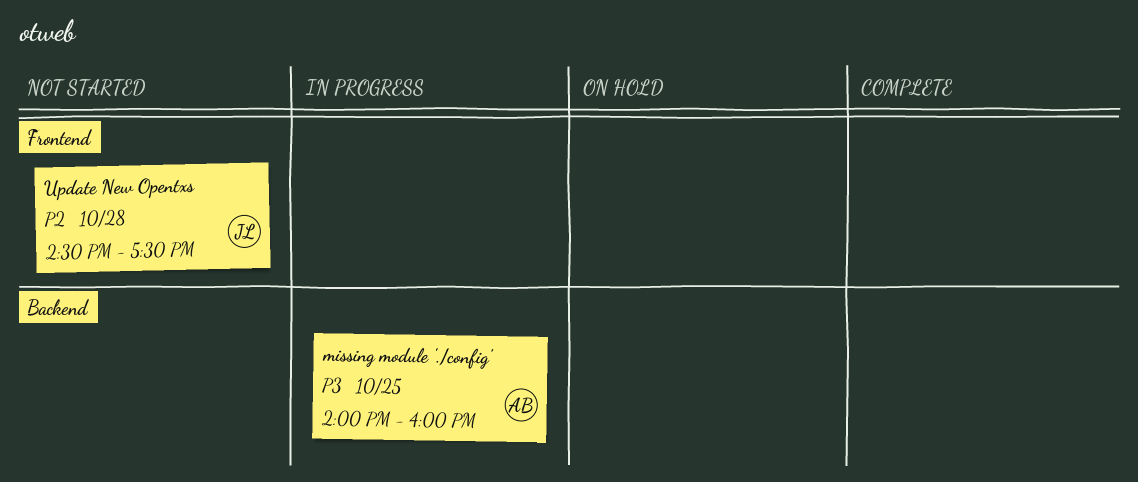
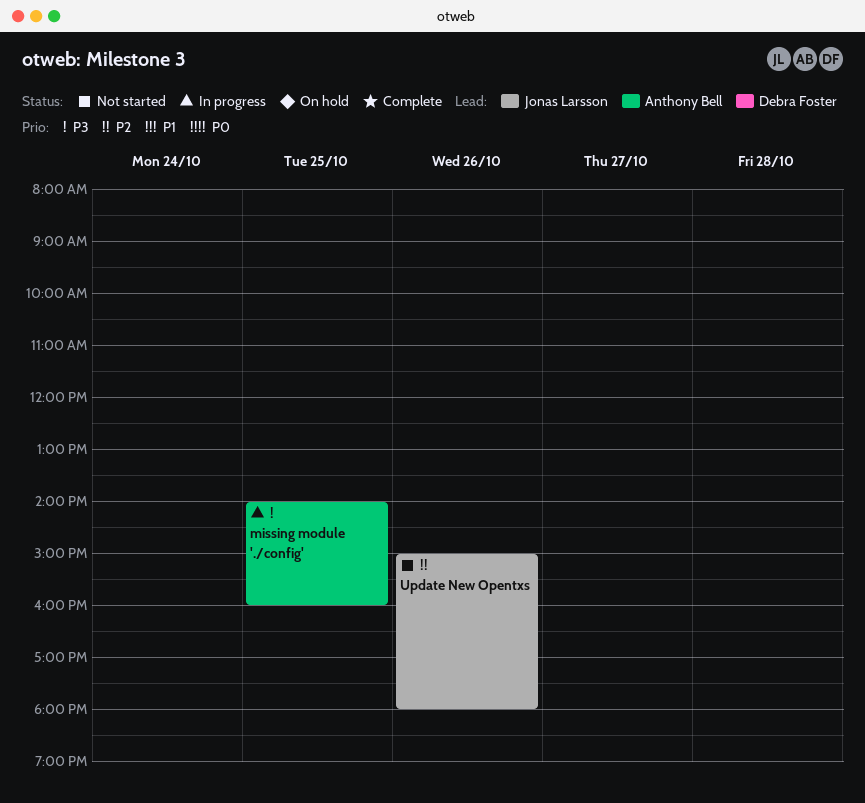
Update New Opentxs, day: Oct 28 -> Oct 26
Update New Opentxs, begins: 14:30 -> 15:00
Update New Opentxs, ends: 17:30 -> 18:00

